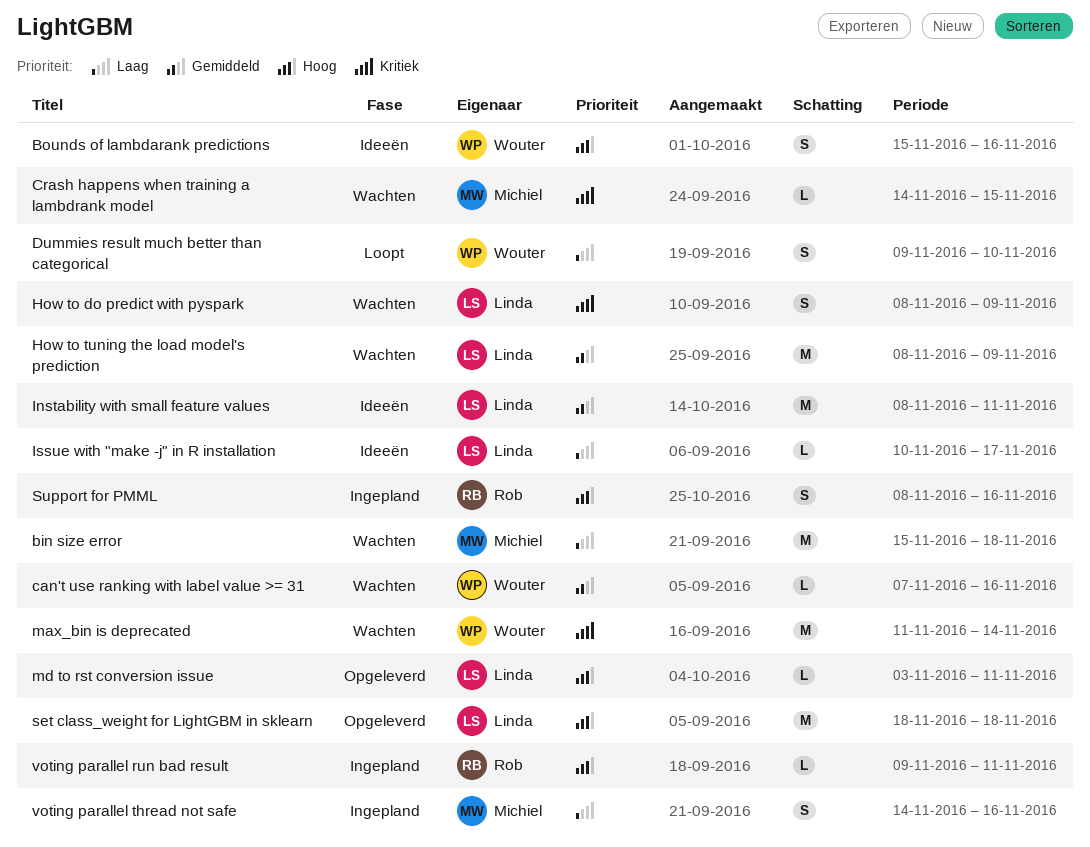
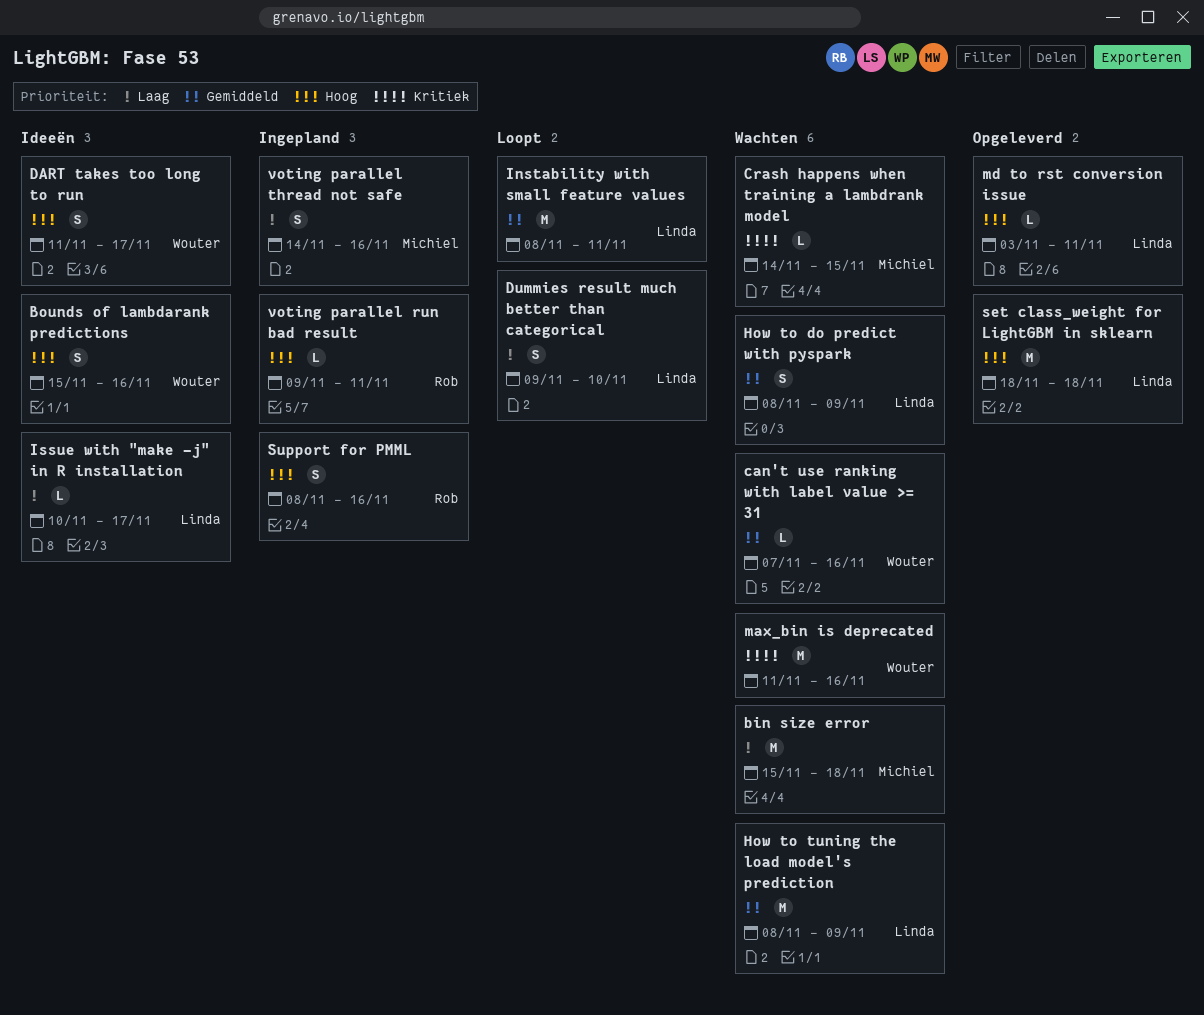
DART takes too long to run: none -> present
Dummies result much better than categorical, owner: Wouter -> Linda
How to do predict with pyspark, priority: Kritiek -> Gemiddeld
Instability with small feature values, status: Ideeën -> Loopt
max_bin is deprecated, due: Nov 14 -> Nov 16

